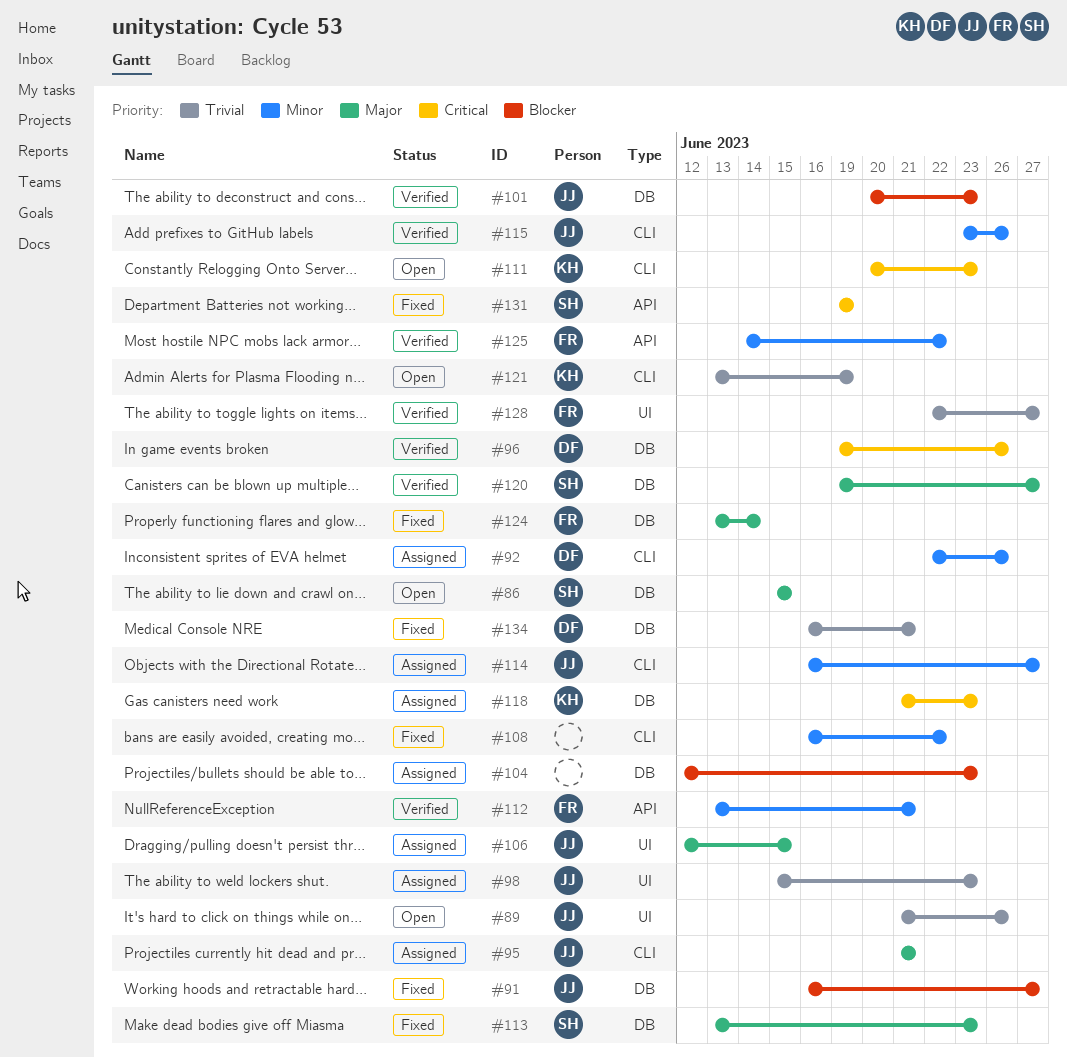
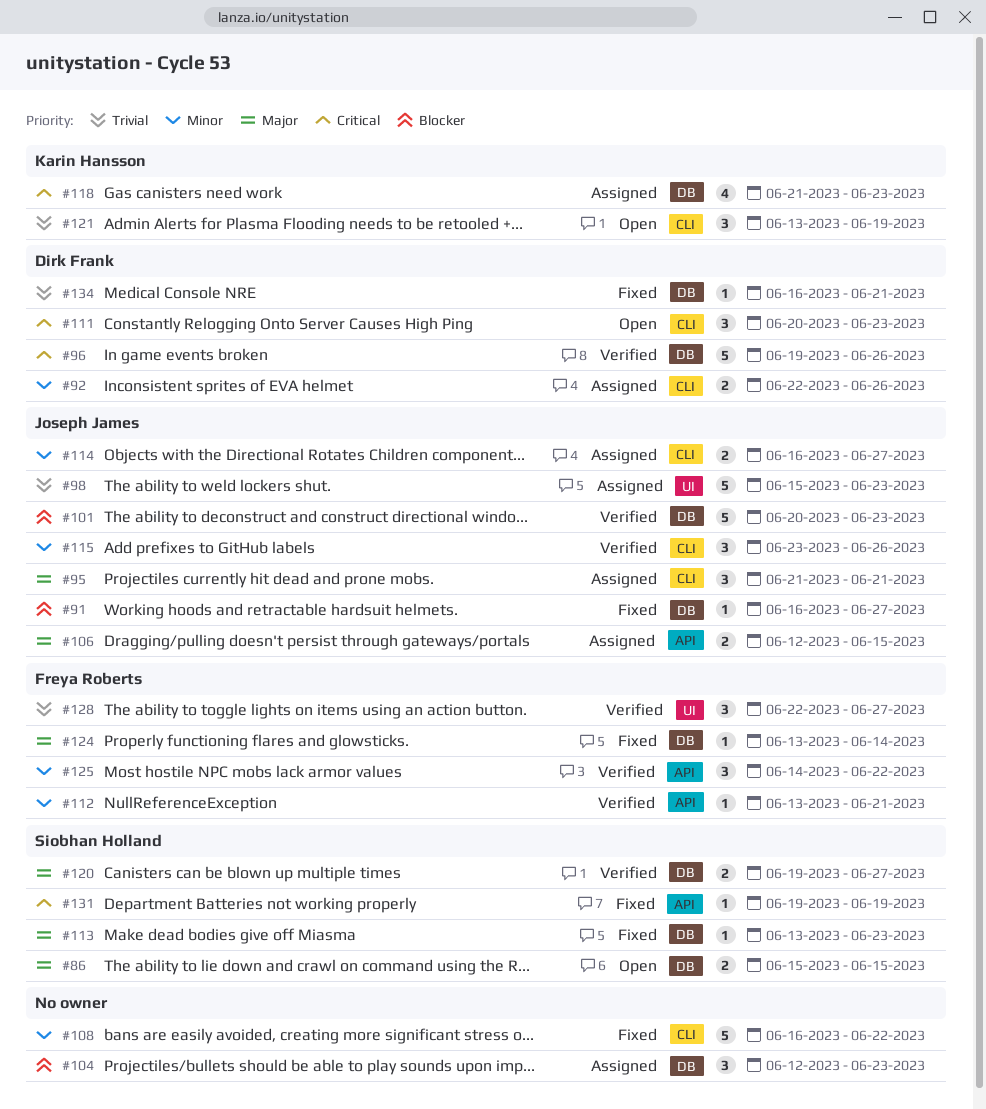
#89: present -> none
#106, label: UI -> API
#111, owner: Karin Hansson -> Dirk Frank

